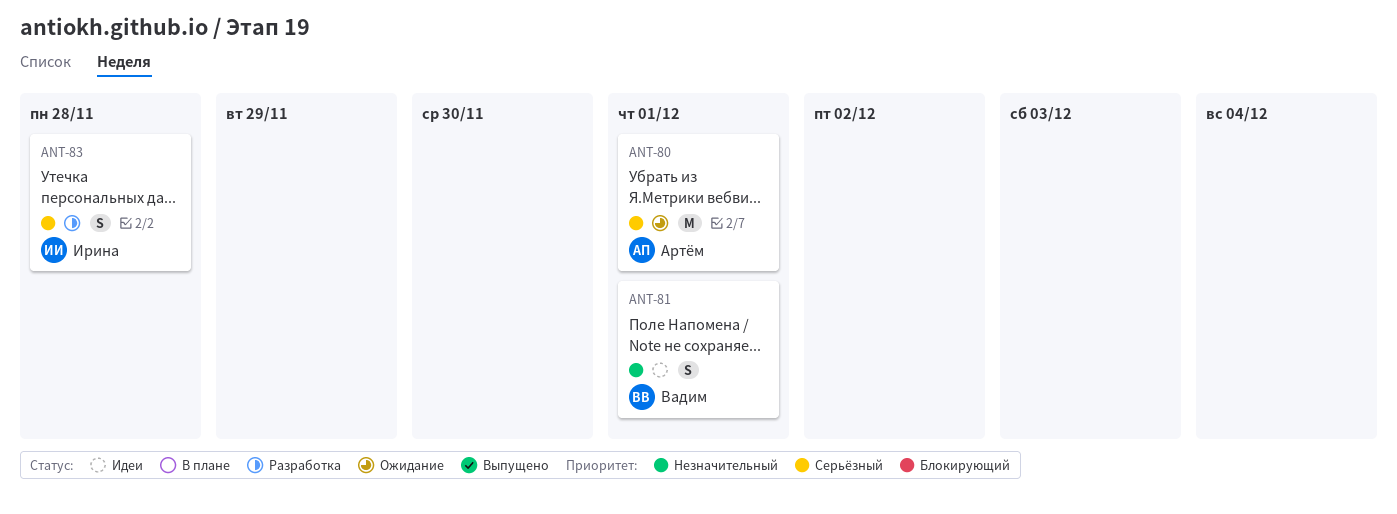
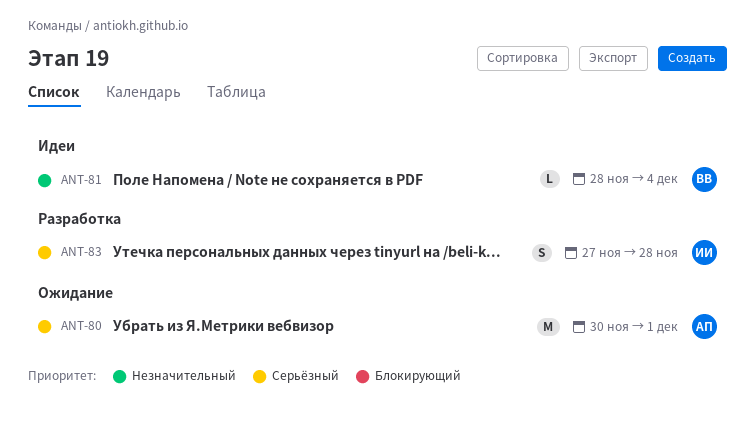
ANT-81, estimate: S -> L
ANT-81, due: Dec 1 -> Dec 4

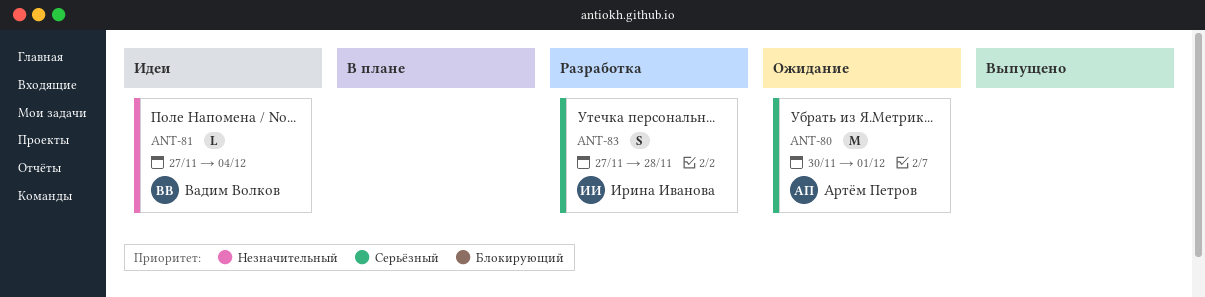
ANT-81, start: Nov 28 -> Nov 27

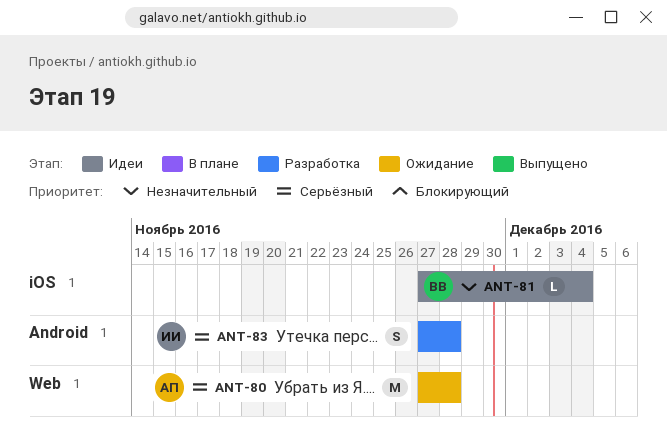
ANT-80, start: Nov 30 -> Nov 27
ANT-80, due: Dec 1 -> Nov 28

